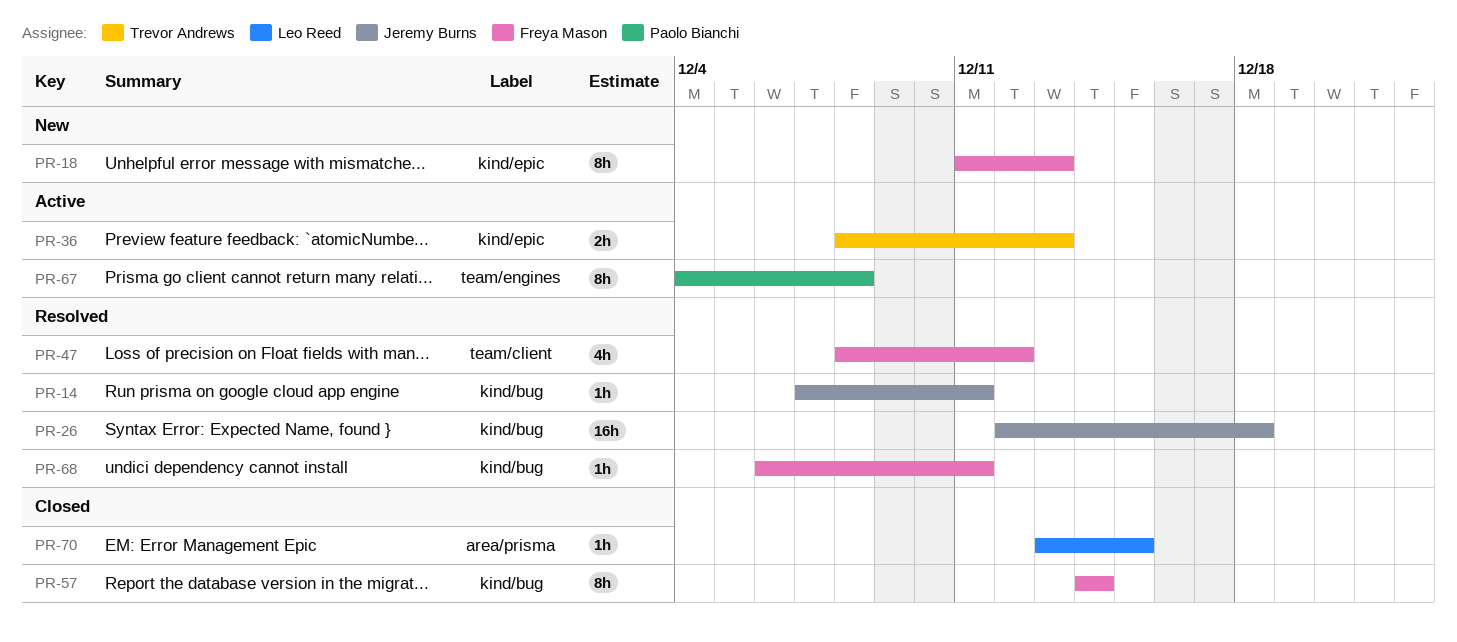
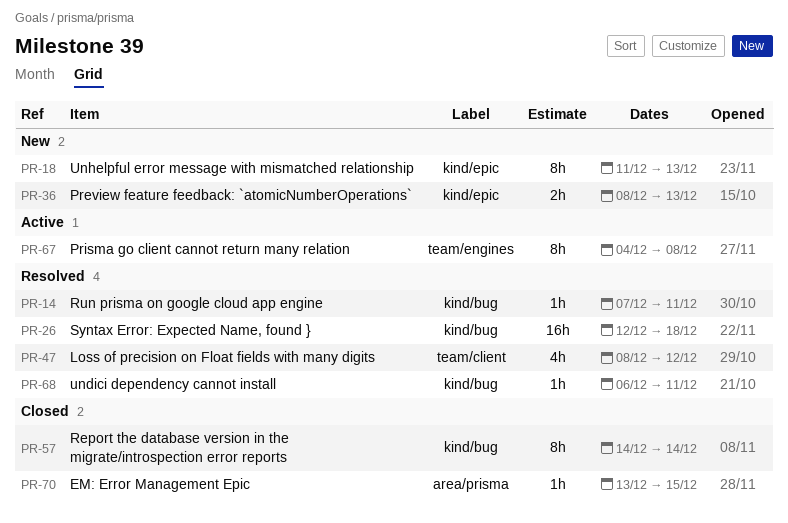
PR-36, status: Active -> New

